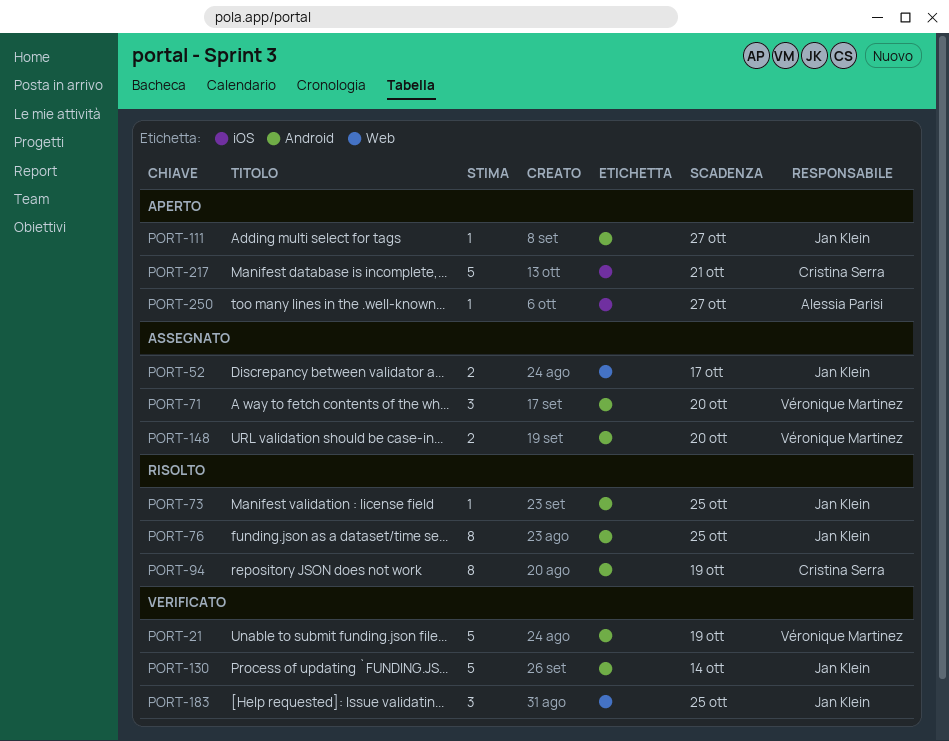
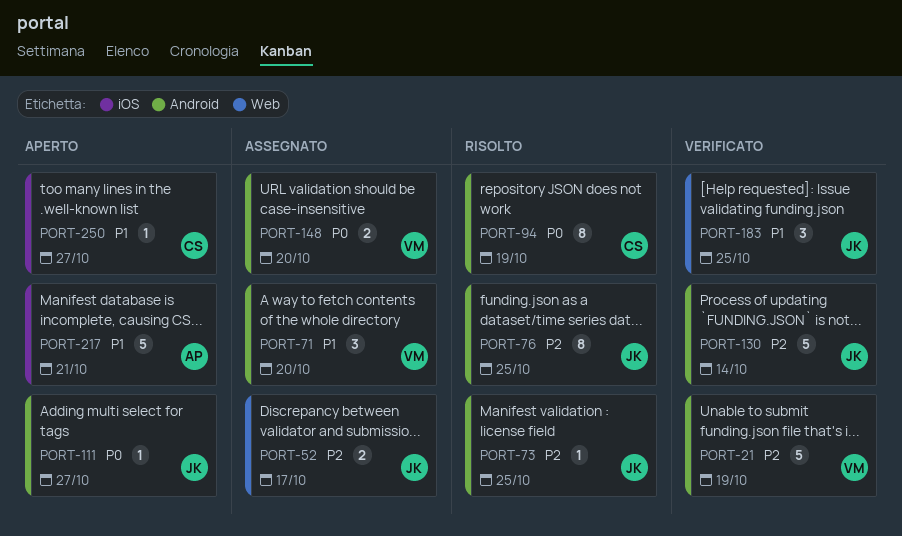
PORT-217, owner: Cristina Serra -> Alessia Parisi
PORT-250, owner: Alessia Parisi -> Cristina Serra

